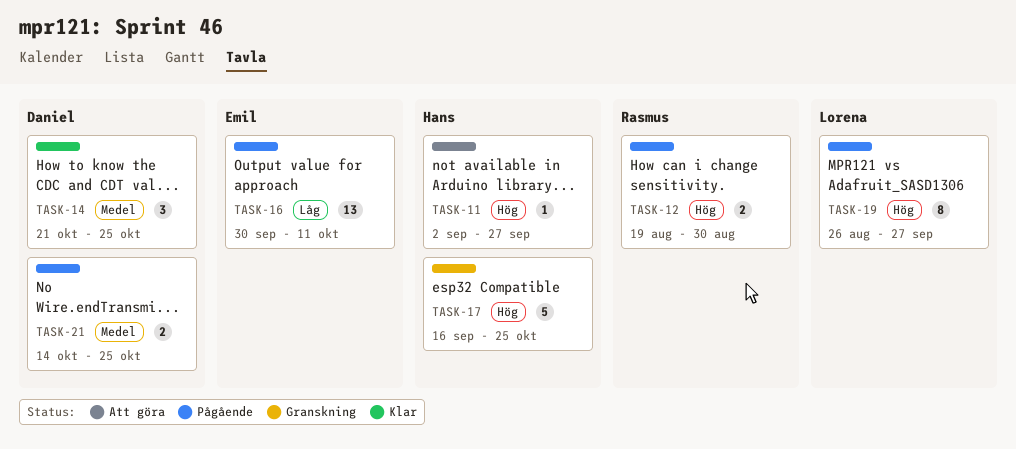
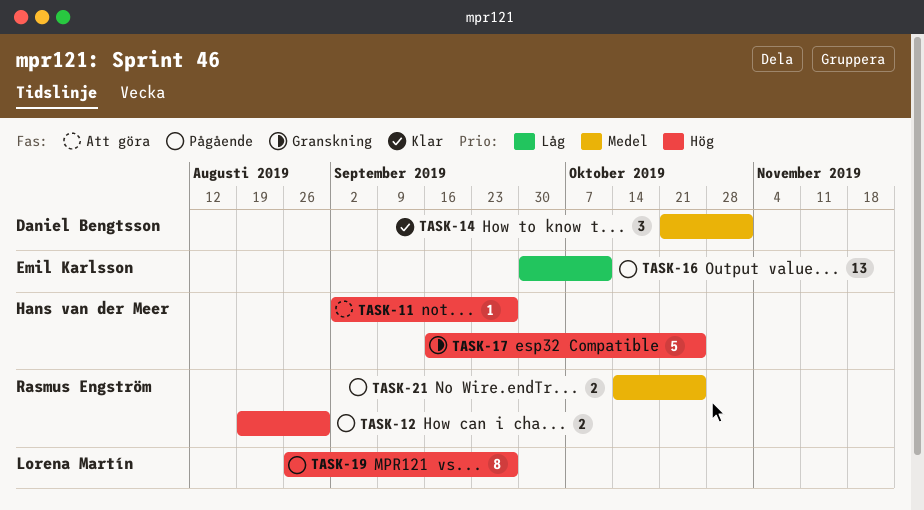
TASK-14, due: Oct 25 -> Nov 1
TASK-21, owner: Daniel Bengtsson -> Rasmus Engström

